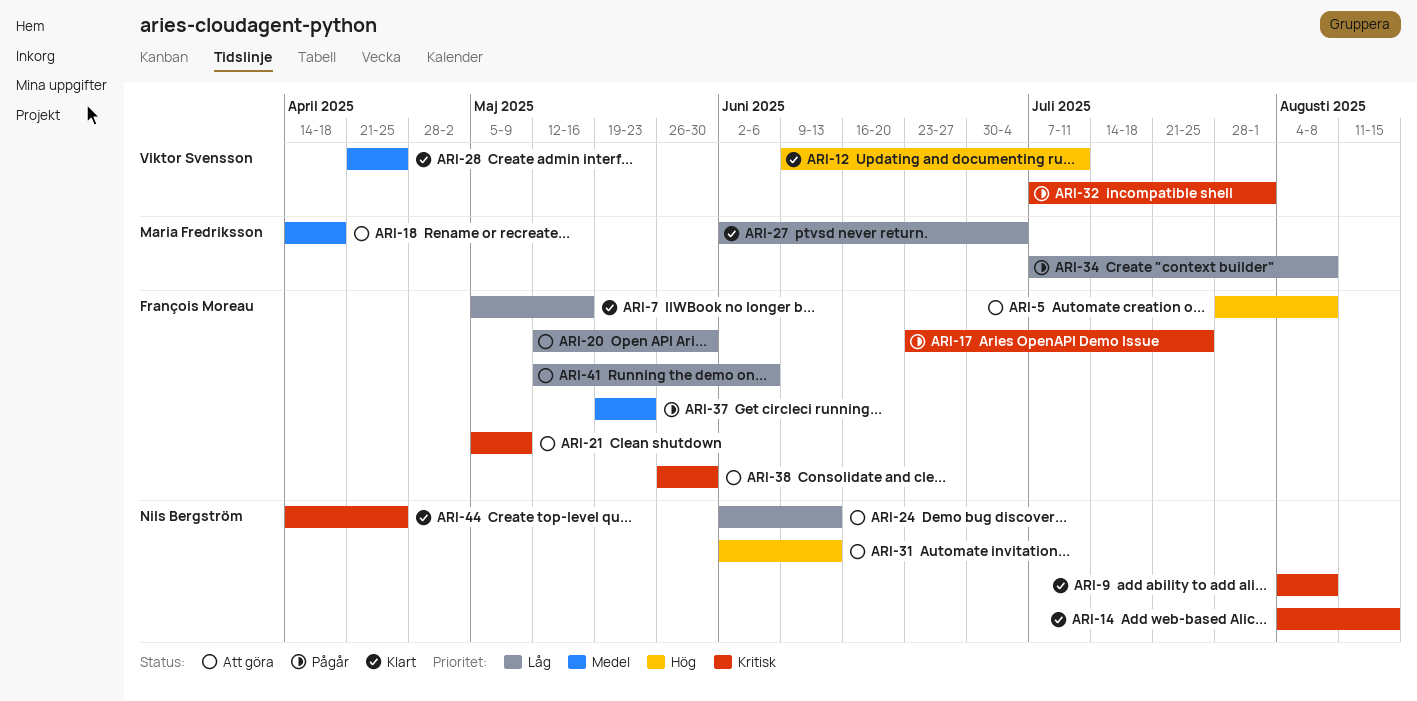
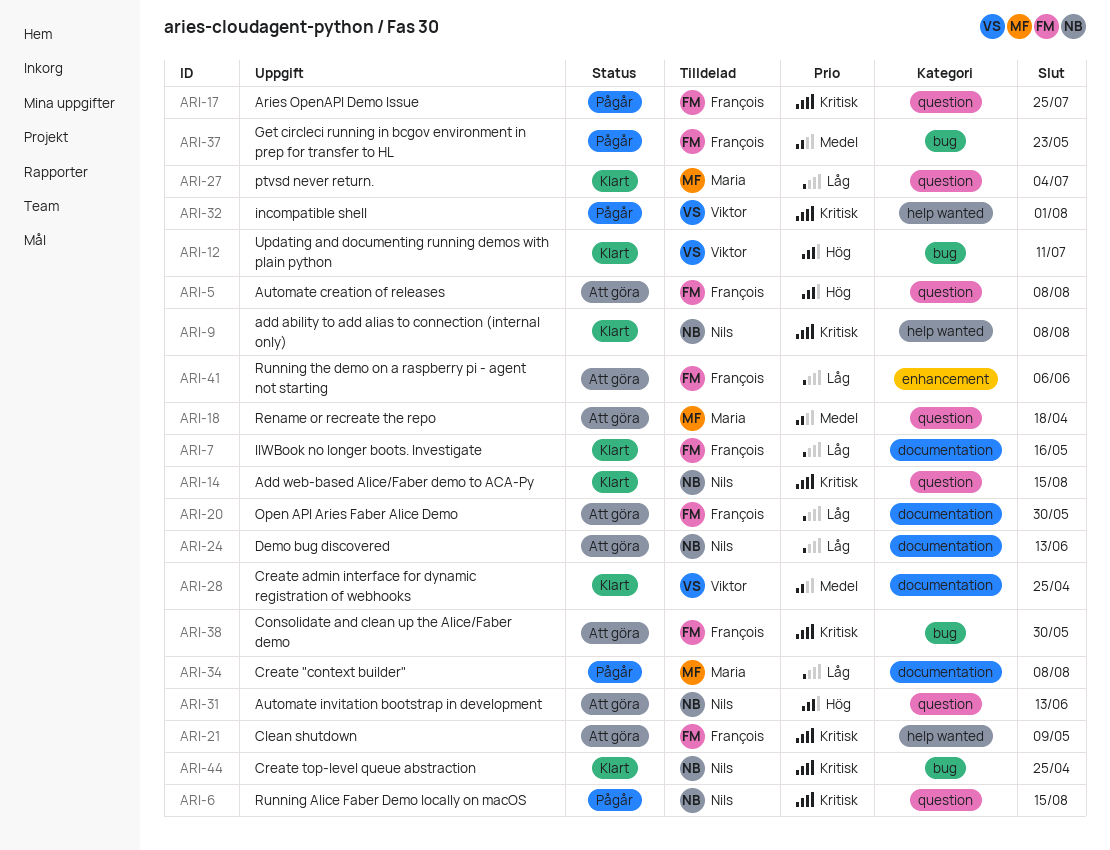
ARI-6: none -> present

